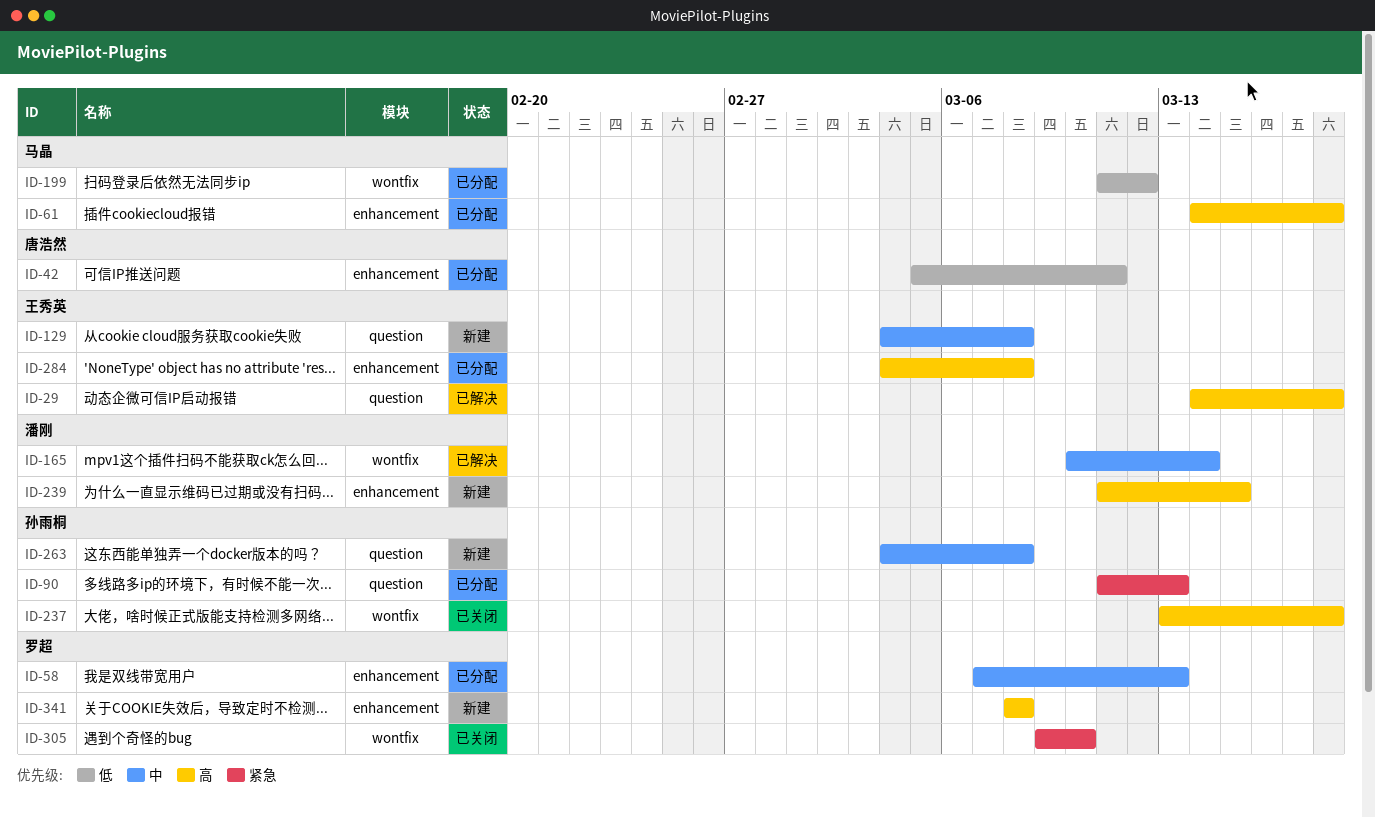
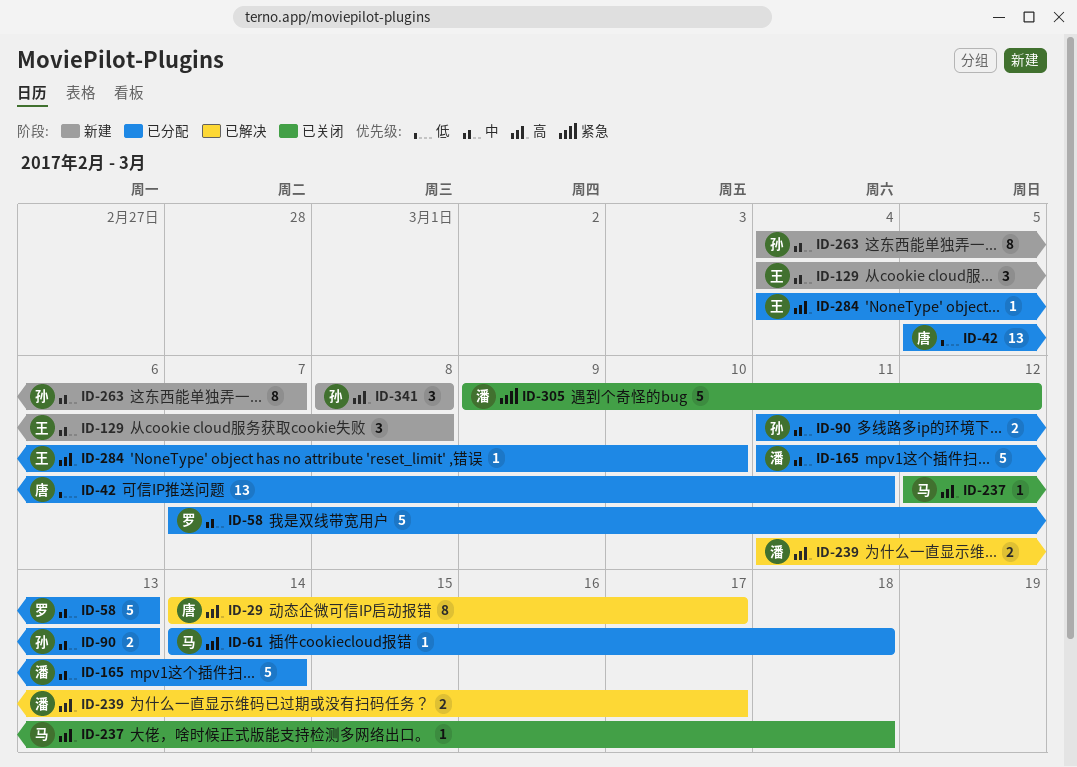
ID-29, owner: 王秀英 -> 唐浩然
ID-29, due: Mar 18 -> Mar 17
ID-90, priority: 紧急 -> 中
ID-165, status: 已解决 -> 已分配
ID-165, start: Mar 10 -> Mar 11
ID-199: present -> none
ID-237, owner: 孙雨桐 -> 马晶
ID-237, start: Mar 13 -> Mar 12
ID-239, status: 新建 -> 已解决
ID-239, due: Mar 15 -> Mar 17
ID-263, due: Mar 8 -> Mar 7
ID-284, due: Mar 8 -> Mar 10
ID-305, owner: 罗超 -> 潘刚
ID-305, due: Mar 10 -> Mar 12
ID-341, owner: 罗超 -> 孙雨桐

